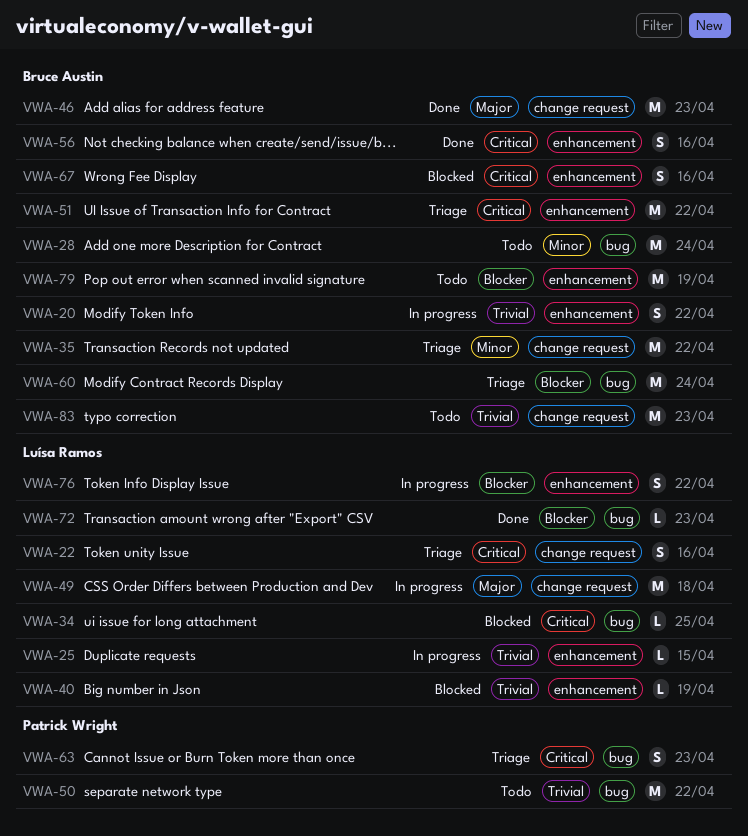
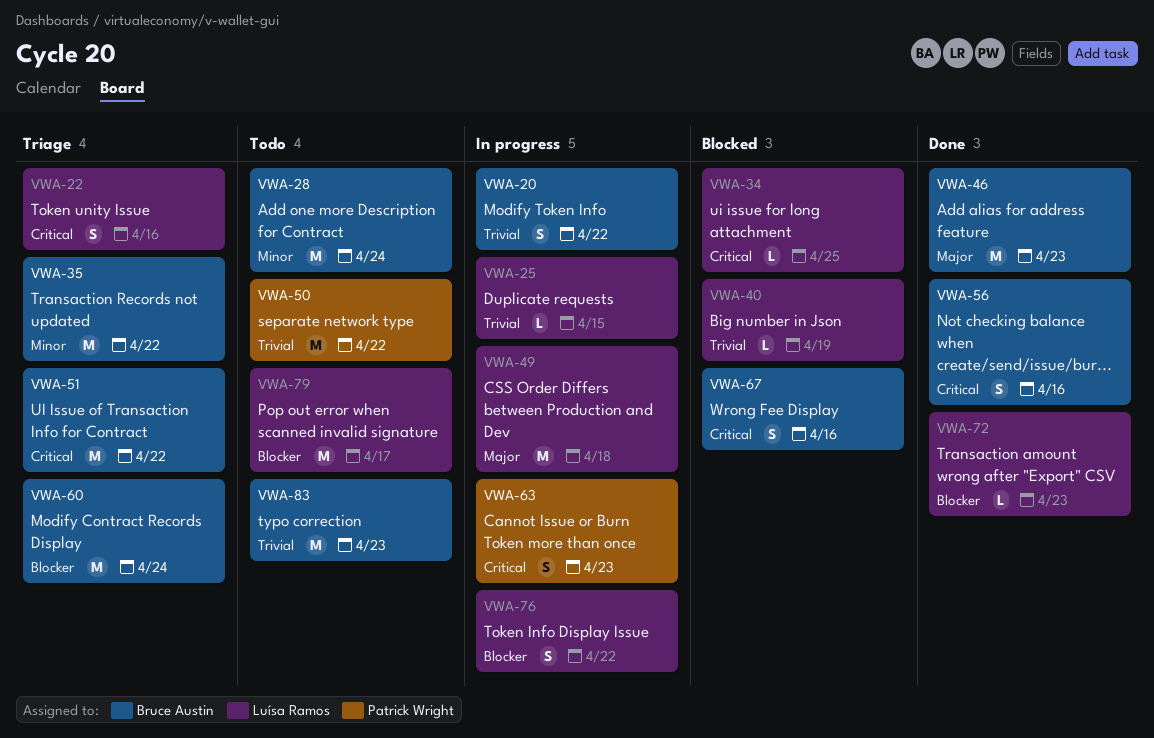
VWA-63, status: Triage -> In progress
VWA-79, owner: Bruce Austin -> Luísa Ramos
VWA-79, due: Apr 19 -> Apr 17

